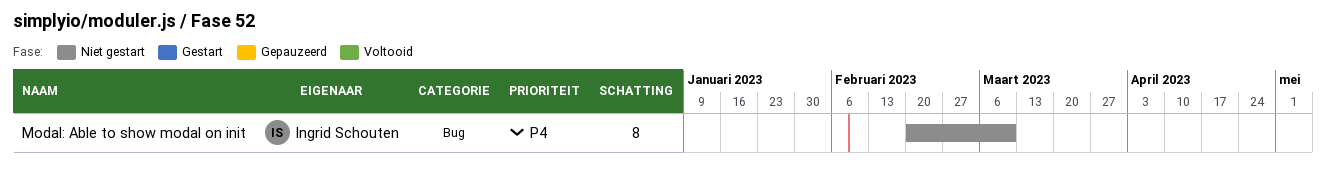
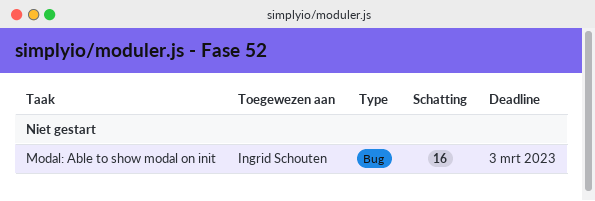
Modal: Able to show modal on init, estimate: 8 -> 16
Modal: Able to show modal on init, due: Mar 10 -> Mar 3

